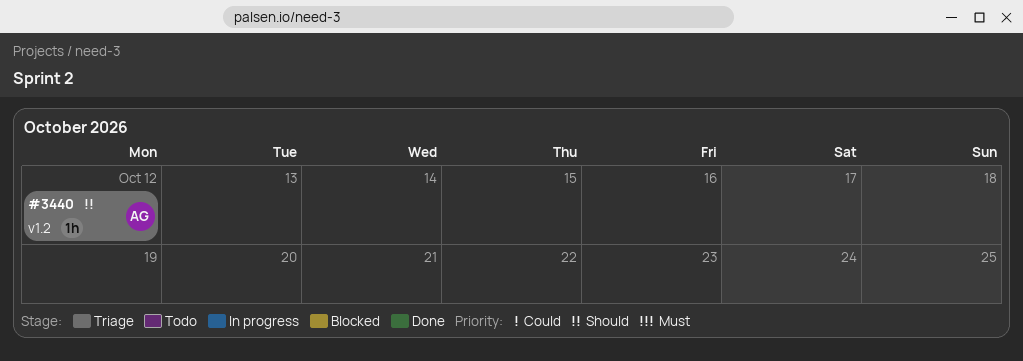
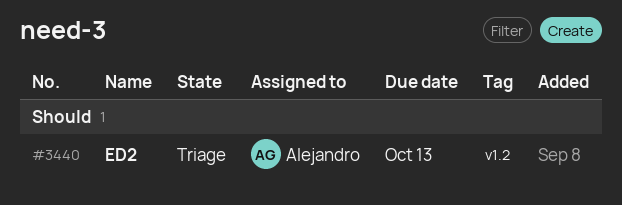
#3440, due: Oct 12 -> Oct 13

